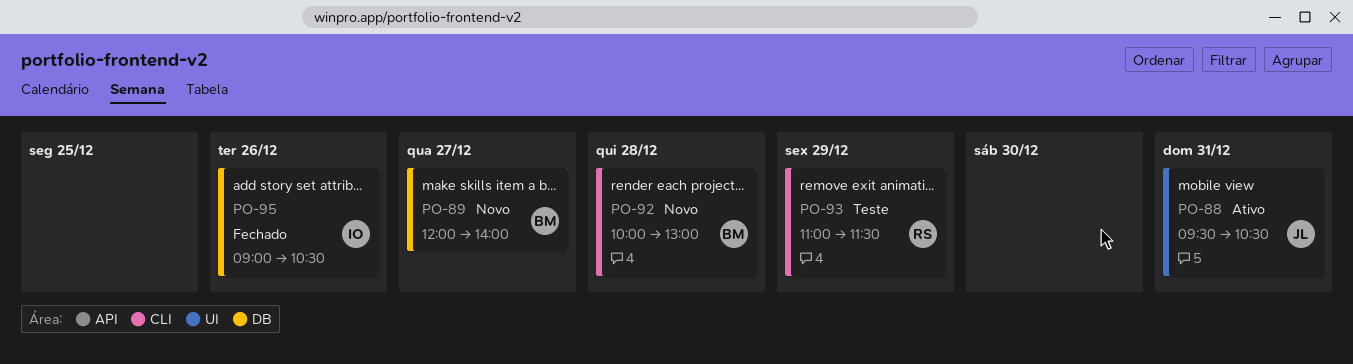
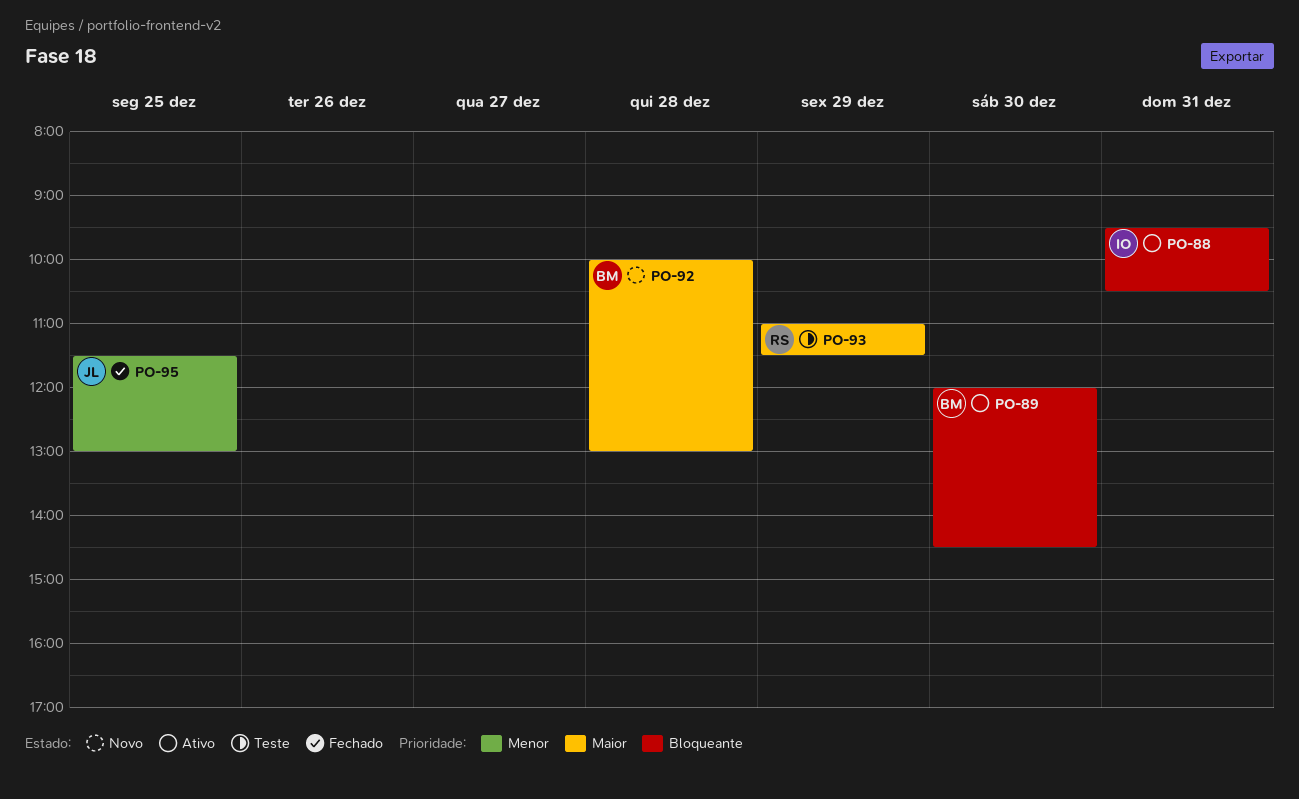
PO-88, owner: JL -> IO
PO-89, status: Novo -> Ativo
PO-89, day: Dec 27 -> Dec 30
PO-89, ends: 14:00 -> 14:30
PO-95, owner: IO -> JL
PO-95, day: Dec 26 -> Dec 25
PO-95, begins: 09:00 -> 11:30
PO-95, ends: 10:30 -> 13:00

